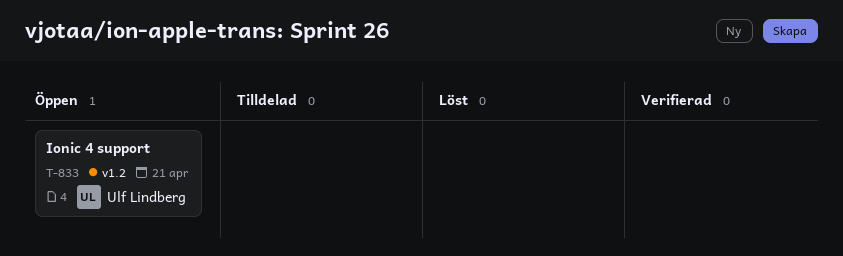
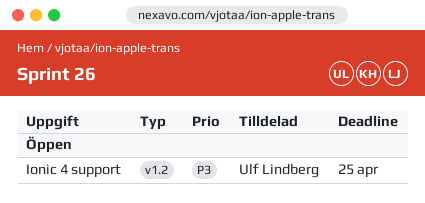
Ionic 4 support, due: Apr 21 -> Apr 25

